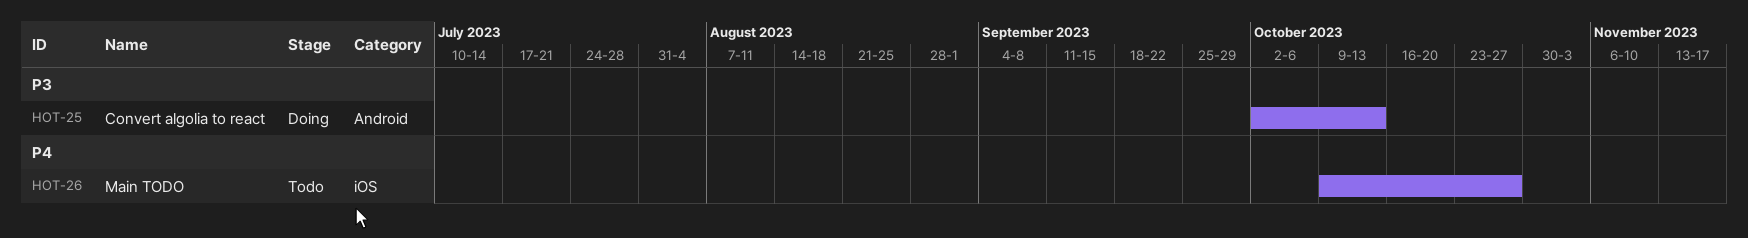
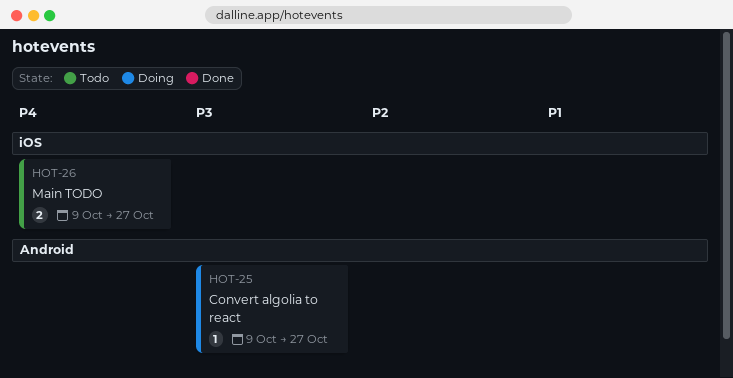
HOT-25, start: Oct 2 -> Oct 9
HOT-25, due: Oct 13 -> Oct 27

